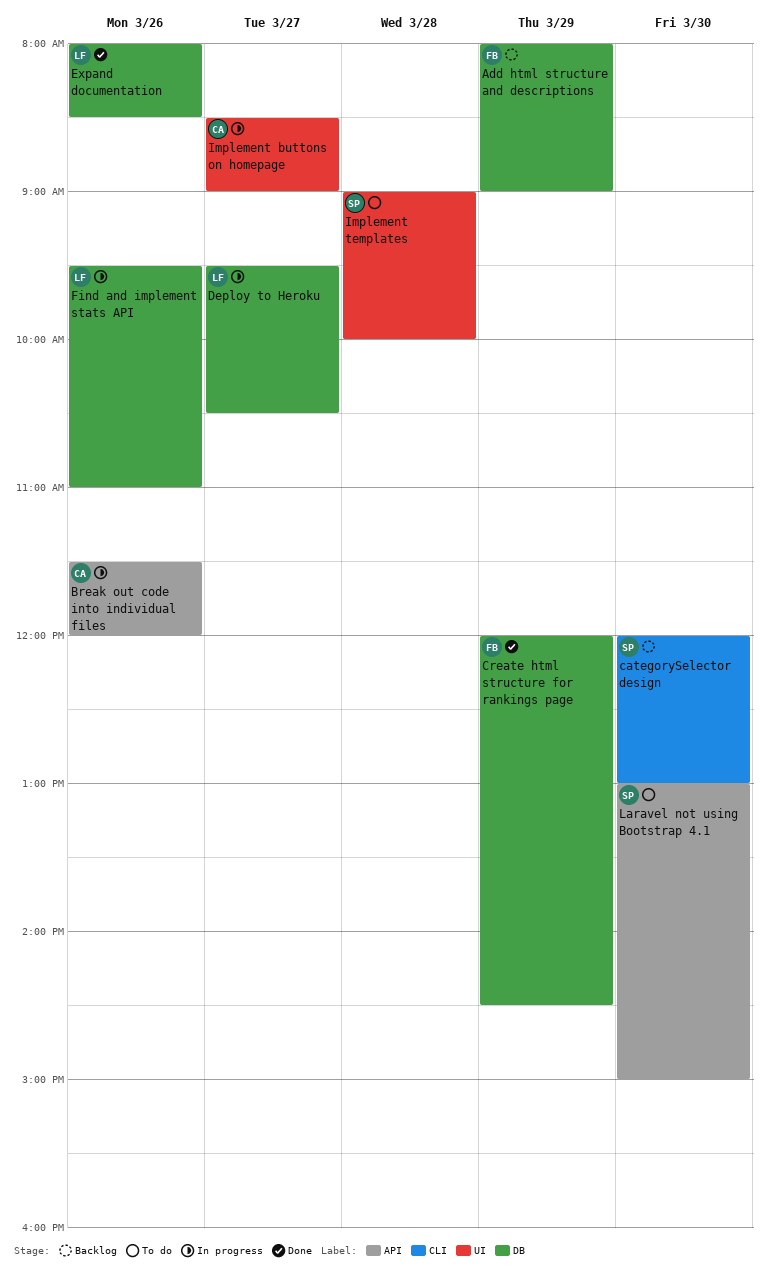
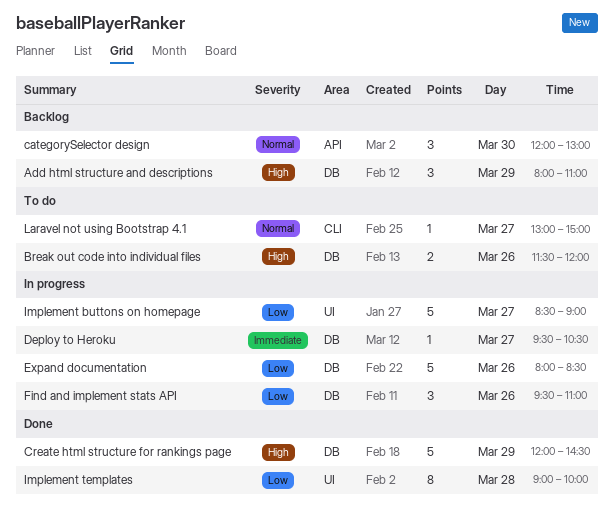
Add html structure and descriptions, ends: 09:00 -> 11:00
Break out code into individual files, status: In progress -> To do
Break out code into individual files, label: API -> DB
categorySelector design, label: CLI -> API
Expand documentation, status: Done -> In progress
Implement templates, status: To do -> Done
Laravel not using Bootstrap 4.1, label: API -> CLI
Laravel not using Bootstrap 4.1, day: Mar 30 -> Mar 27

